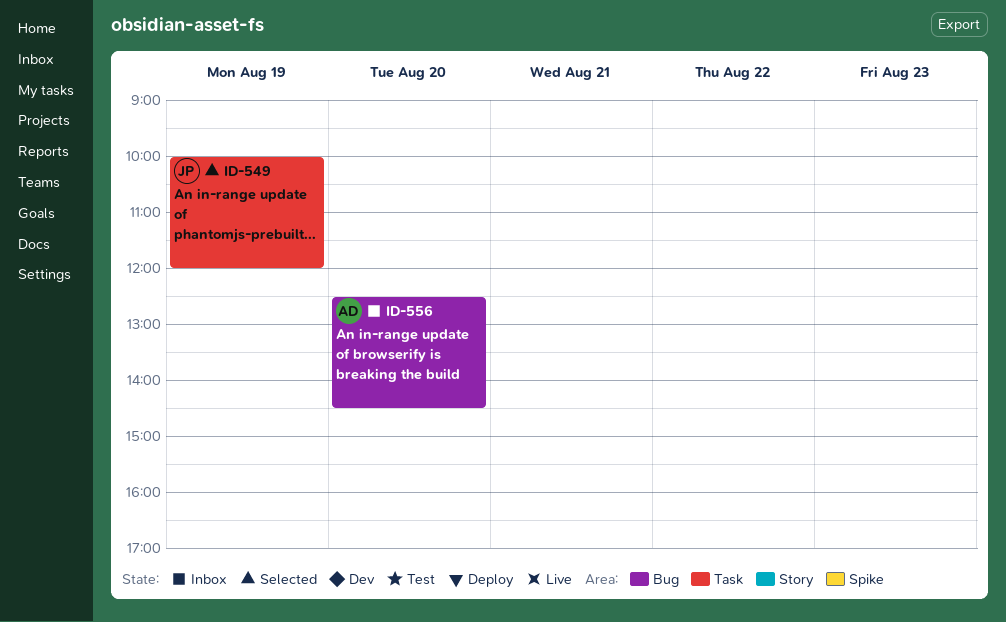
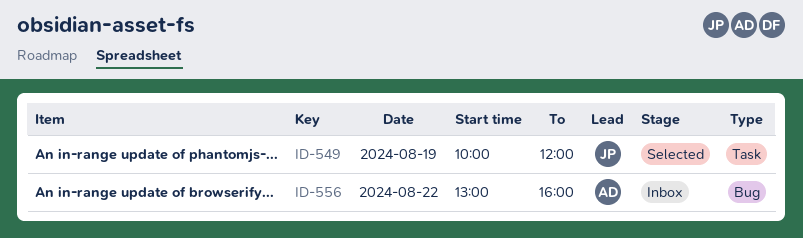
ID-556, day: Aug 20 -> Aug 22
ID-556, begins: 12:30 -> 13:00
ID-556, ends: 14:30 -> 16:00

